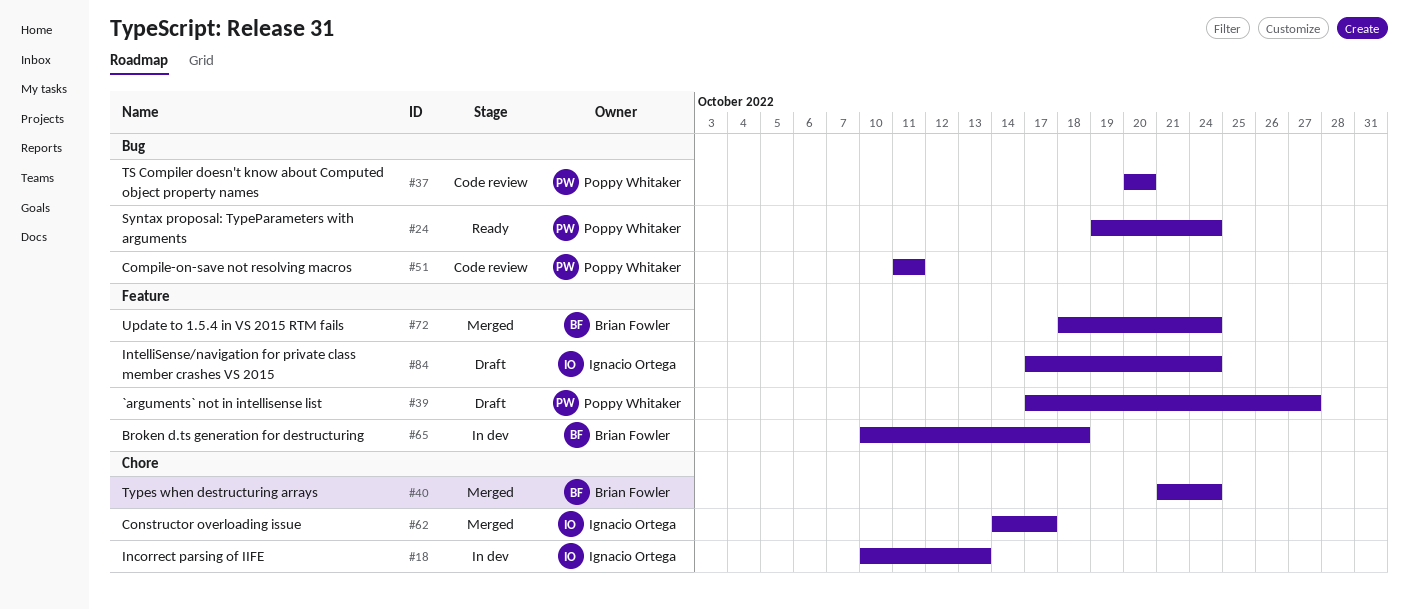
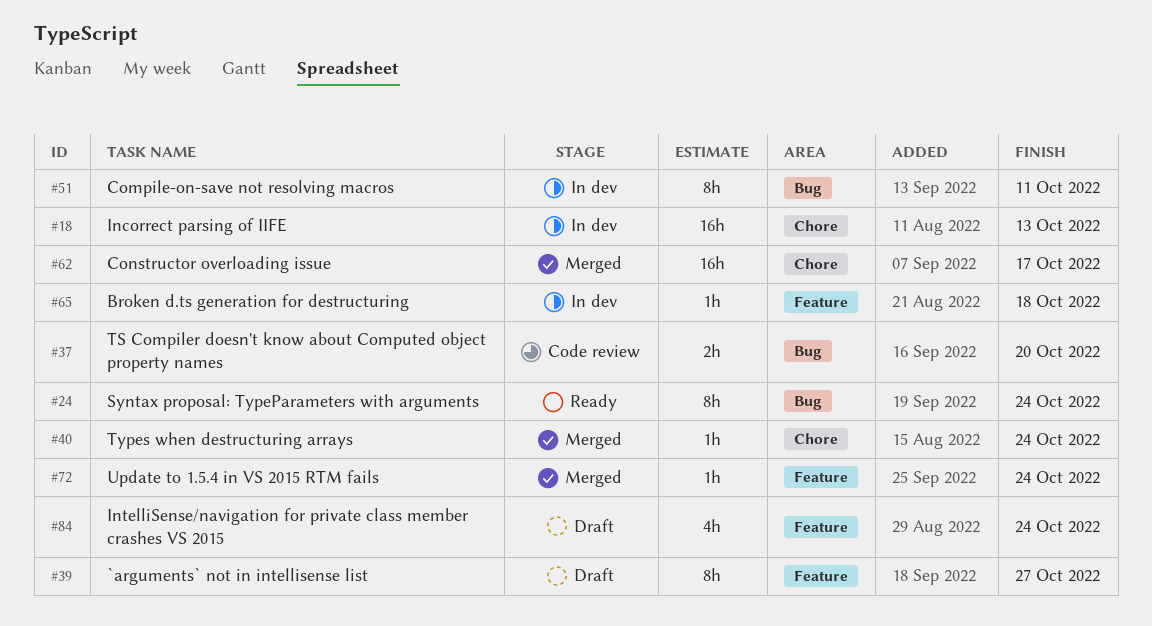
#51, status: Code review -> In dev

